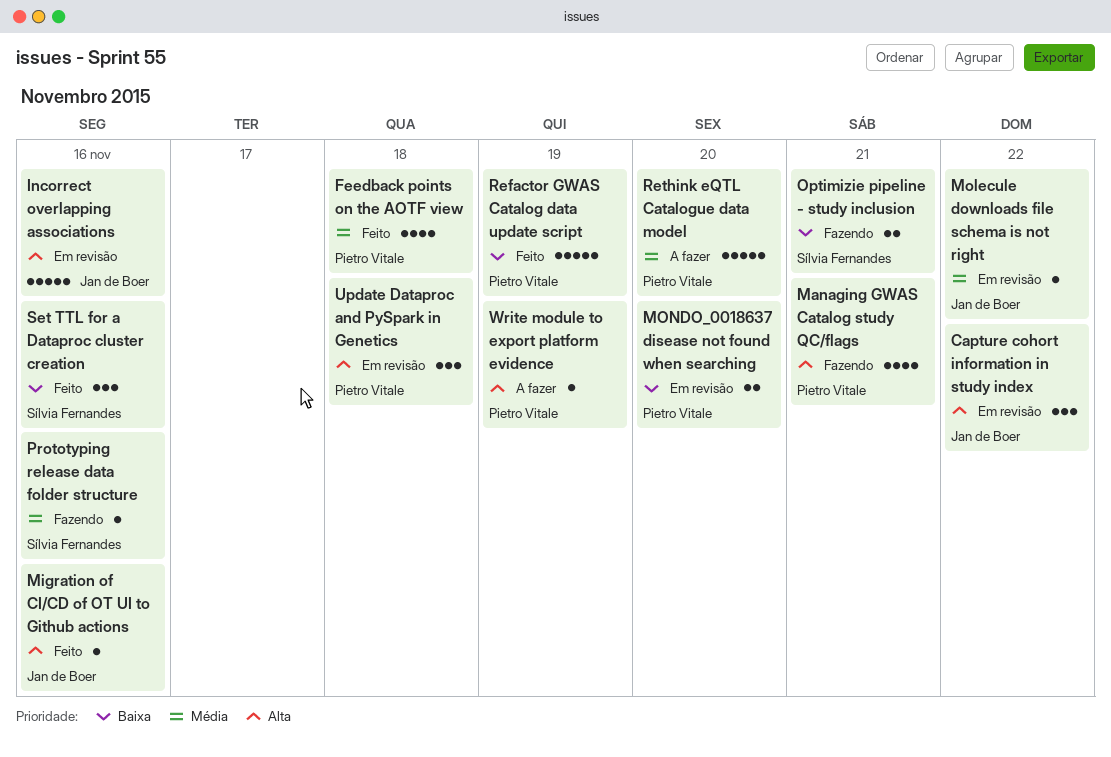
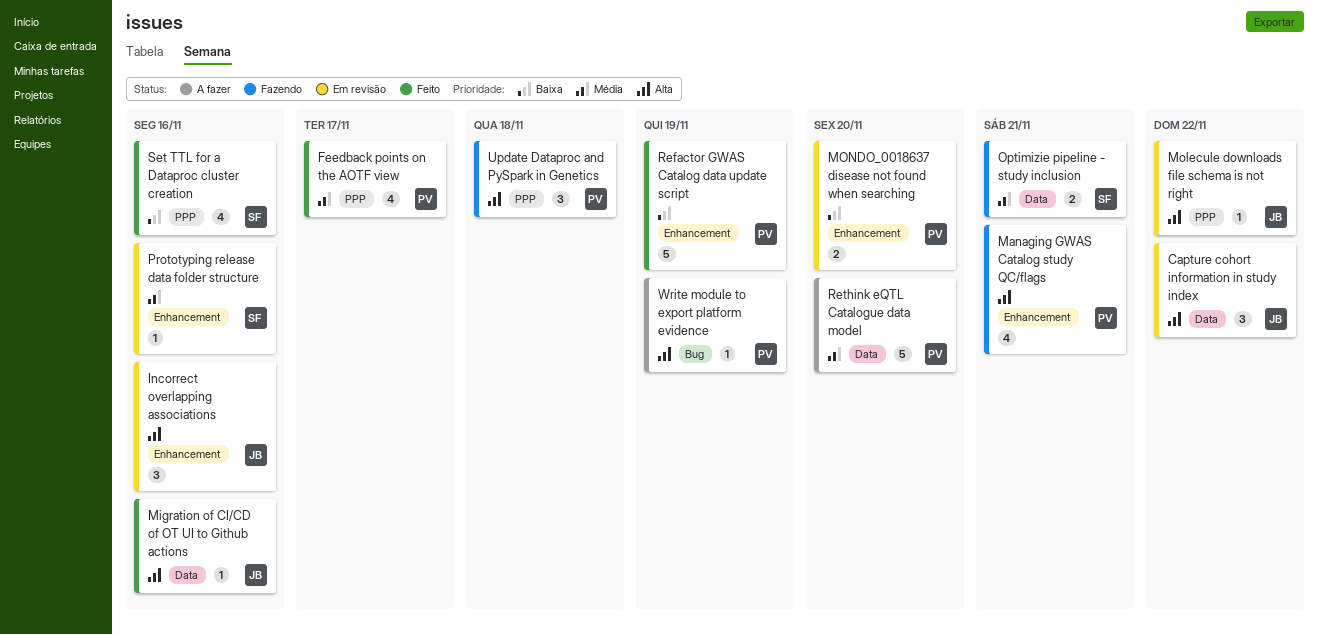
Feedback points on the AOTF view, due: Nov 18 -> Nov 17
Incorrect overlapping associations, estimate: 5 -> 3
Molecule downloads file schema is not right, priority: Média -> Alta
Optimizie pipeline - study inclusion, priority: Baixa -> Média
Prototyping release data folder structure, status: Fazendo -> Em revisão
Set TTL for a Dataproc cluster creation, estimate: 3 -> 4
Update Dataproc and PySpark in Genetics, status: Em revisão -> Fazendo

